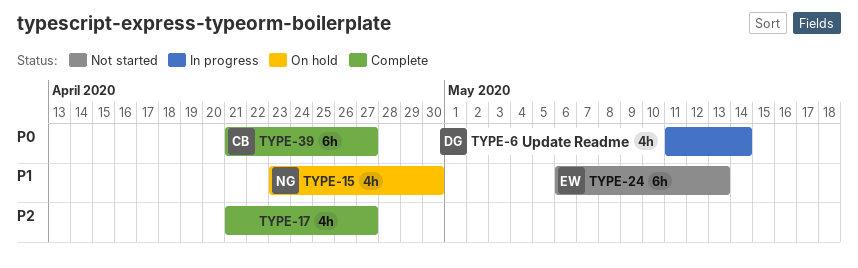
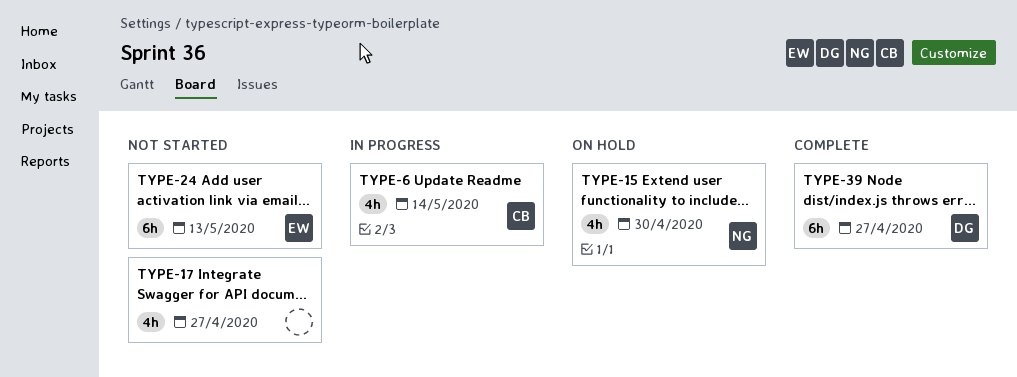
TYPE-6, owner: DG -> CB
TYPE-17, status: Complete -> Not started
TYPE-39, owner: CB -> DG

